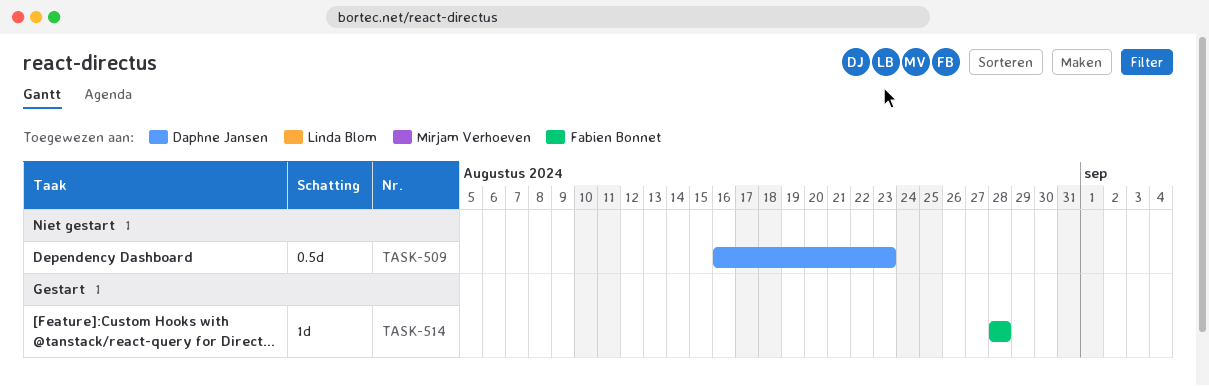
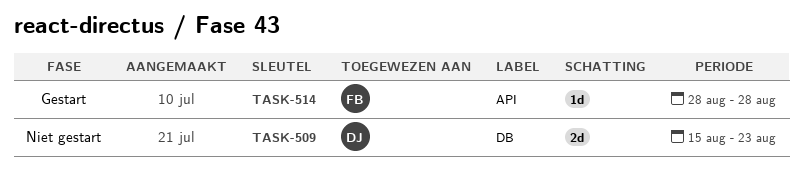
TASK-509, estimate: 0.5d -> 2d
TASK-509, start: Aug 16 -> Aug 15

